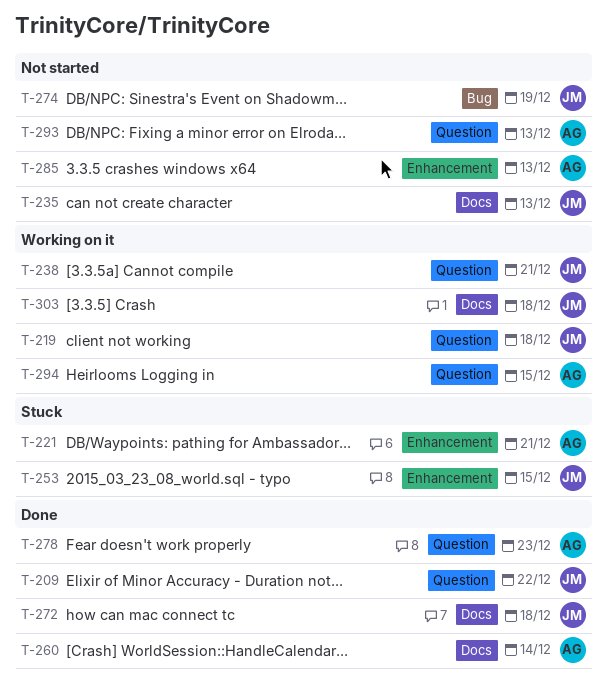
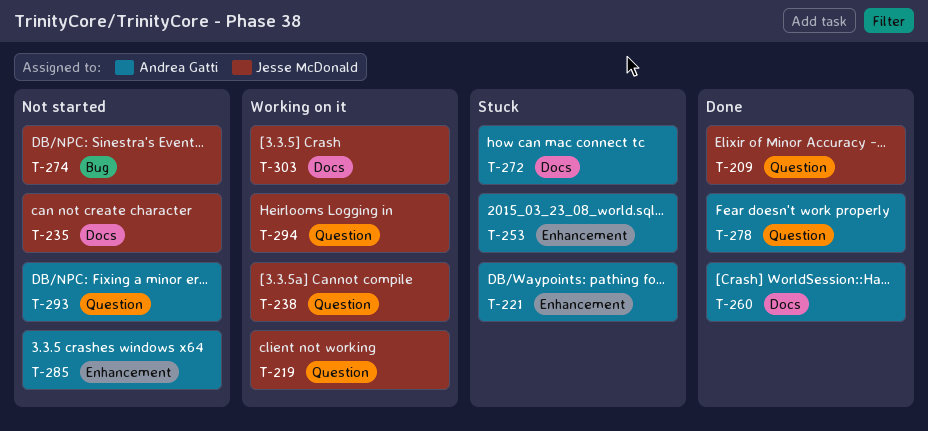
T-253, owner: Jesse McDonald -> Andrea Gatti
T-272, status: Done -> Stuck
T-272, owner: Jesse McDonald -> Andrea Gatti
T-294, owner: Andrea Gatti -> Jesse McDonald

